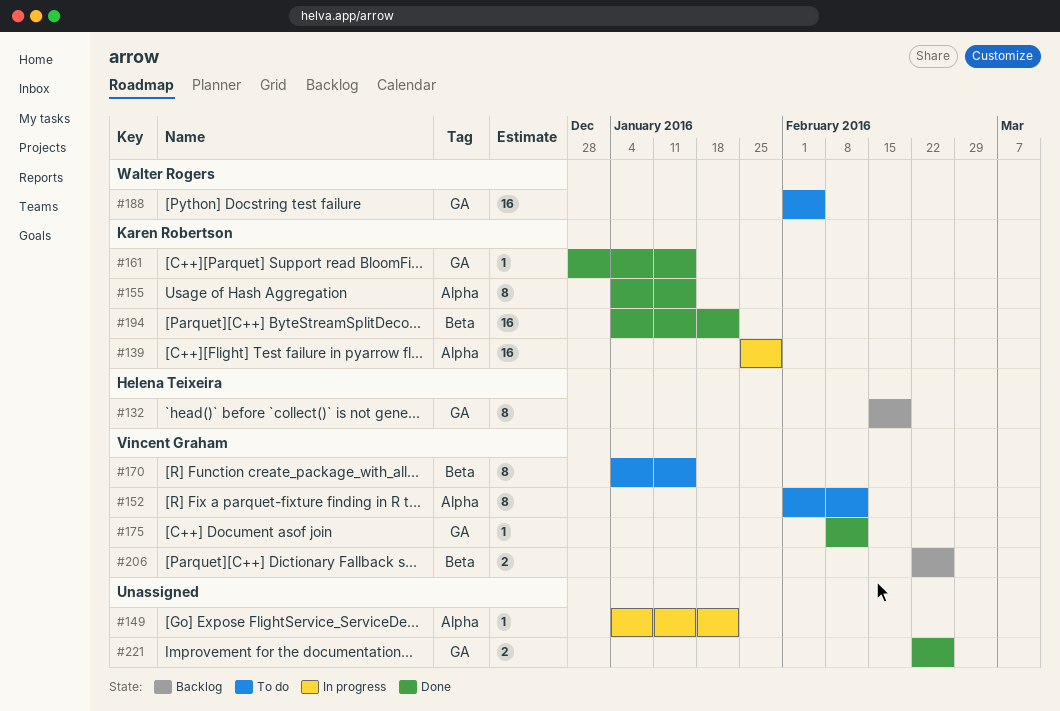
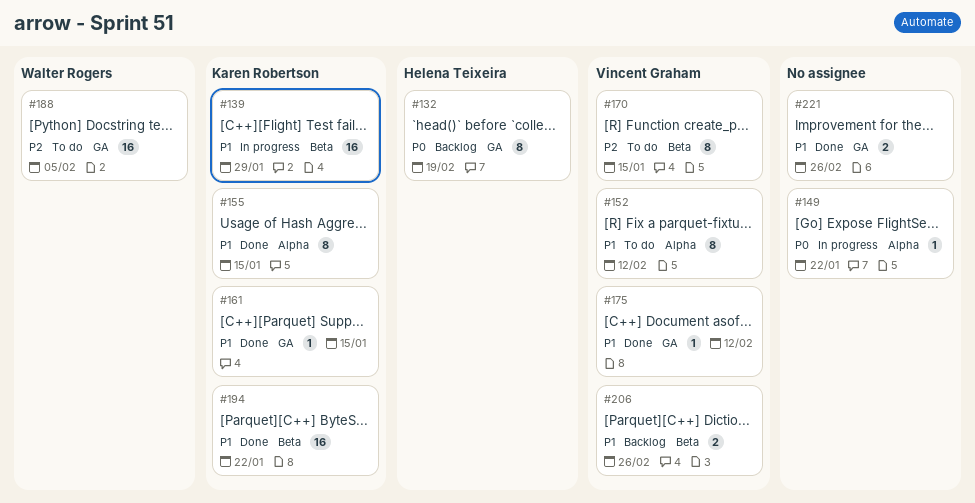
#139, label: Alpha -> Beta

